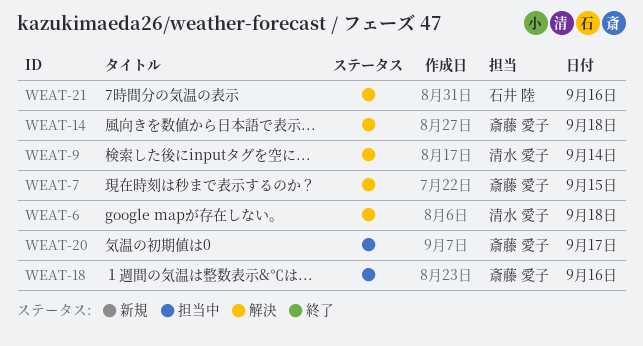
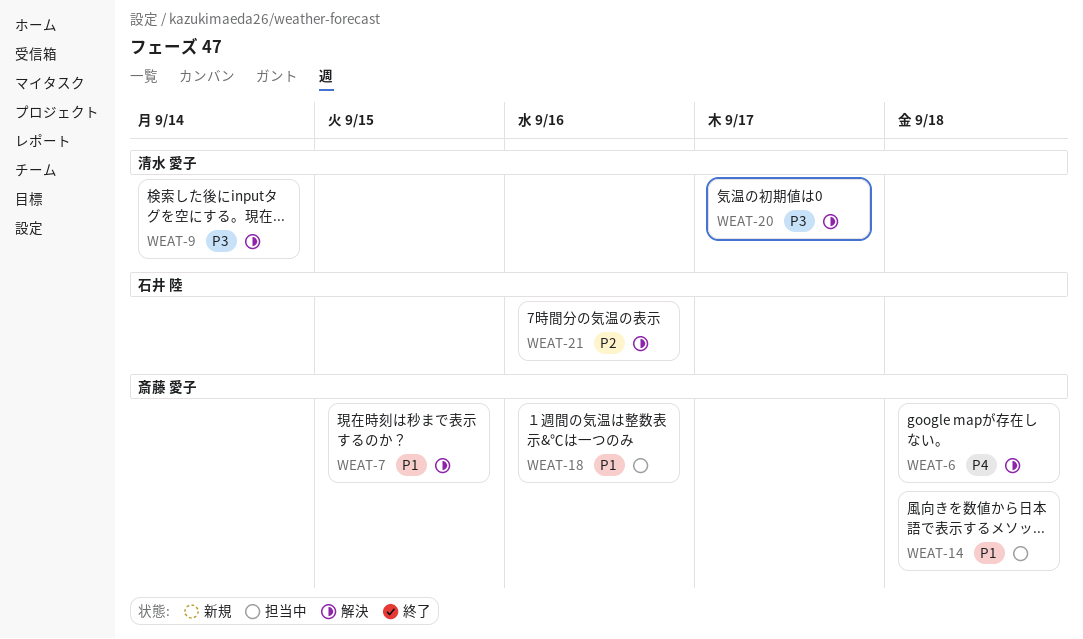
WEAT-6, owner: 清水 愛子 -> 斎藤 愛子
WEAT-14, status: 解決 -> 担当中
WEAT-20, status: 担当中 -> 解決
WEAT-20, owner: 斎藤 愛子 -> 清水 愛子

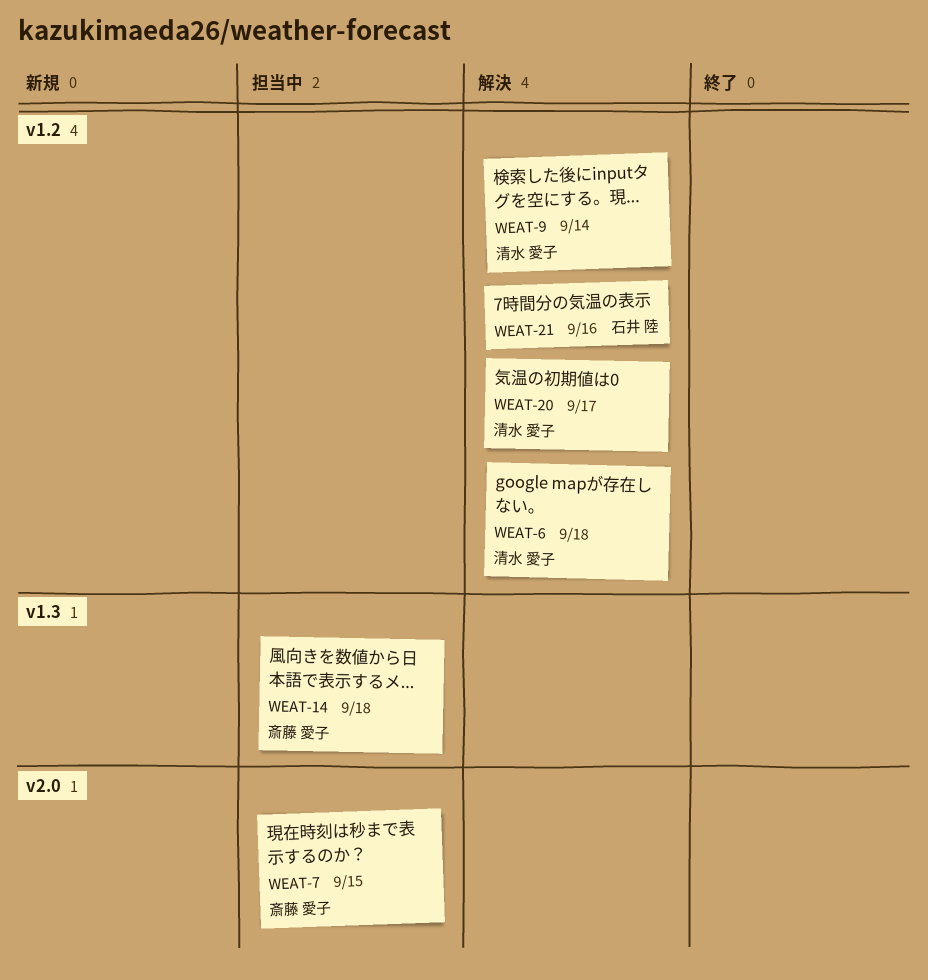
WEAT-6, owner: 斎藤 愛子 -> 清水 愛子
WEAT-7, status: 解決 -> 担当中
WEAT-18: present -> none

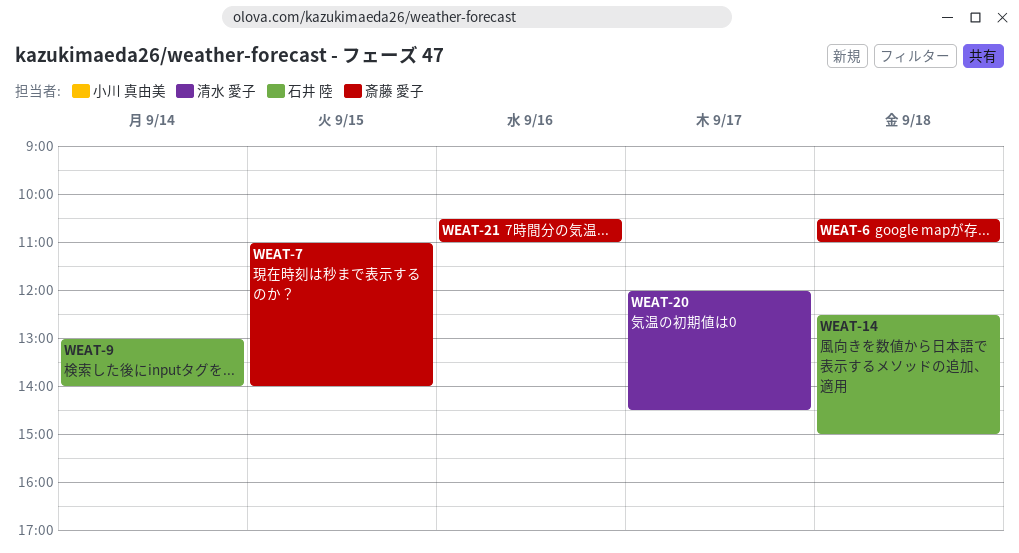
WEAT-6, owner: 清水 愛子 -> 斎藤 愛子
WEAT-9, owner: 清水 愛子 -> 石井 陸
WEAT-14, owner: 斎藤 愛子 -> 石井 陸
WEAT-21, owner: 石井 陸 -> 斎藤 愛子

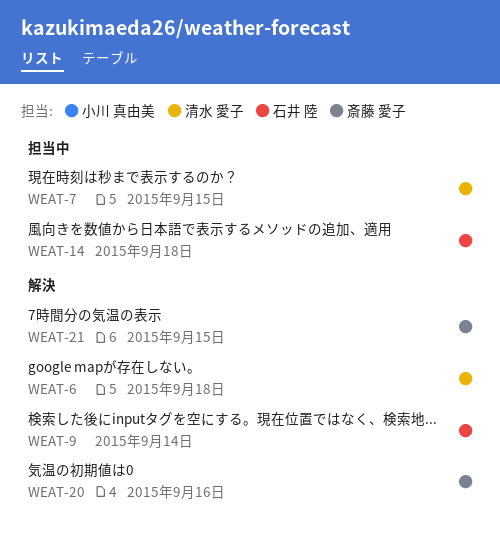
WEAT-6, owner: 斎藤 愛子 -> 清水 愛子
WEAT-7, owner: 斎藤 愛子 -> 清水 愛子
WEAT-20, owner: 清水 愛子 -> 斎藤 愛子
WEAT-20, day: Sep 17 -> Sep 16
WEAT-21, day: Sep 16 -> Sep 15

